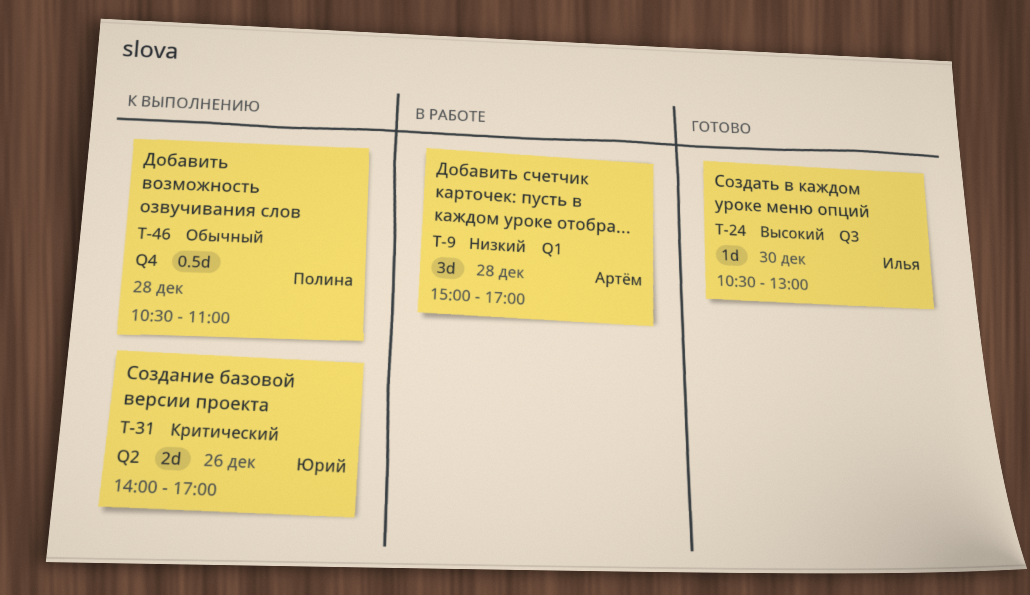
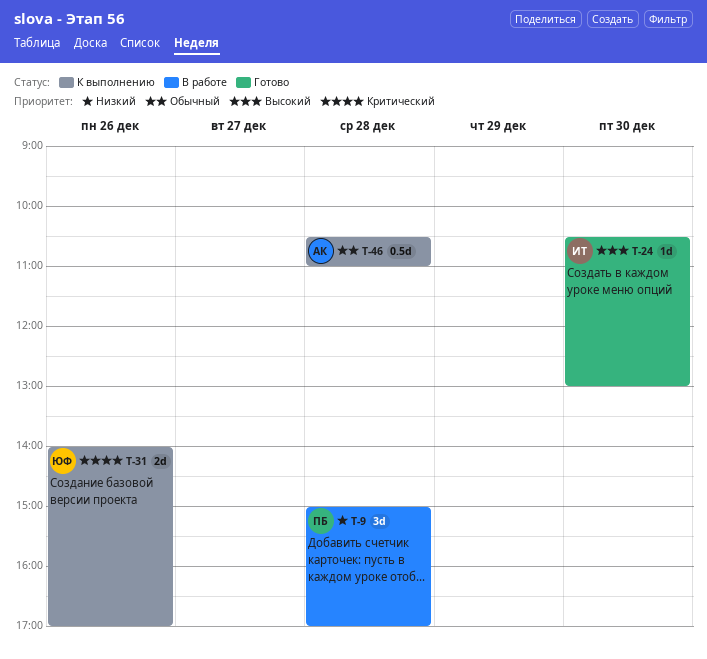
T-9, owner: Артём -> Полина
T-46, owner: Полина -> Артём

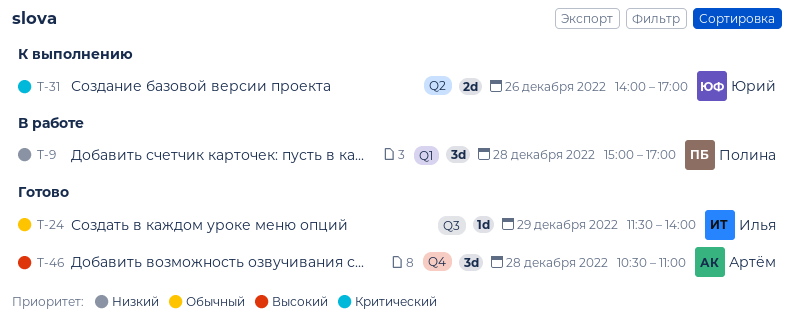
T-24, priority: Высокий -> Обычный
T-24, day: Dec 30 -> Dec 29
T-24, begins: 10:30 -> 11:30
T-24, ends: 13:00 -> 14:00
T-46, status: К выполнению -> Готово
T-46, priority: Обычный -> Высокий
T-46, estimate: 0.5d -> 3d

